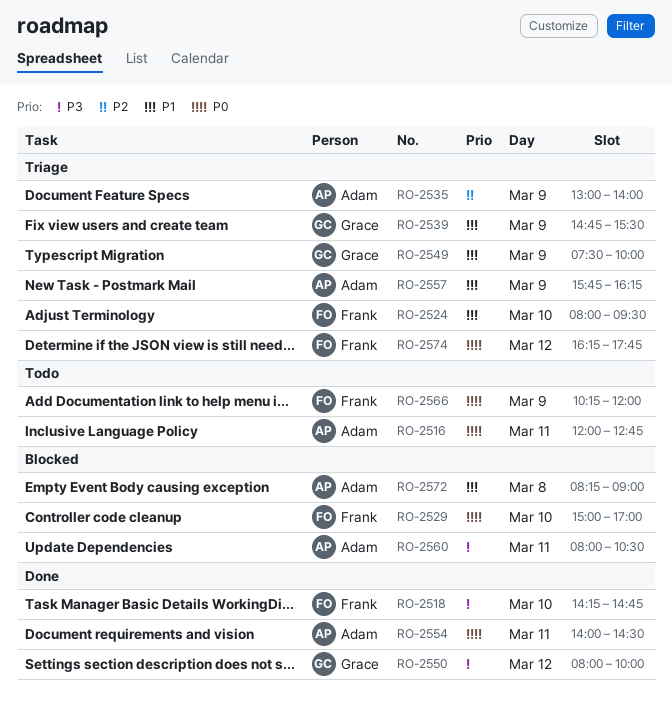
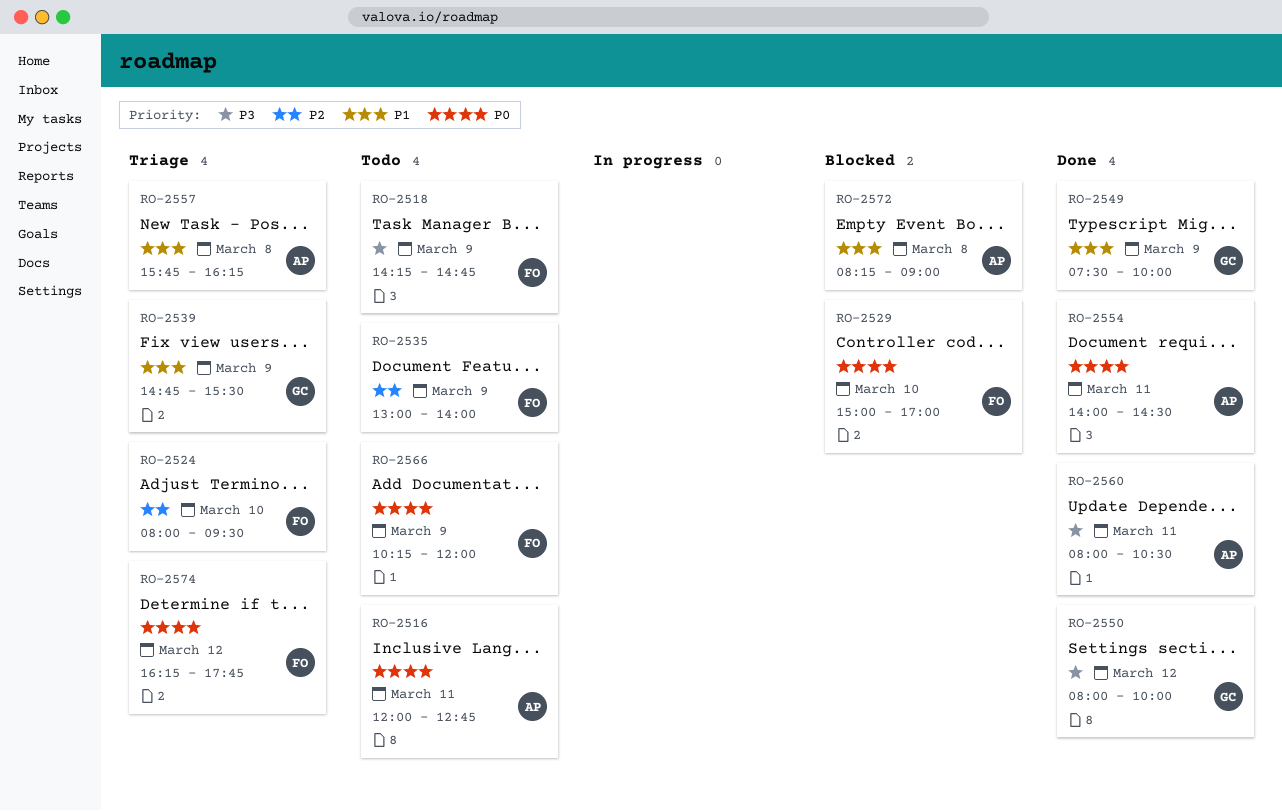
RO-2518, status: Done -> Todo
RO-2518, day: Mar 10 -> Mar 9
RO-2524, priority: P1 -> P2
RO-2535, status: Triage -> Todo
RO-2535, owner: Adam -> Frank
RO-2549, status: Triage -> Done
RO-2557, day: Mar 9 -> Mar 8
RO-2560, status: Blocked -> Done

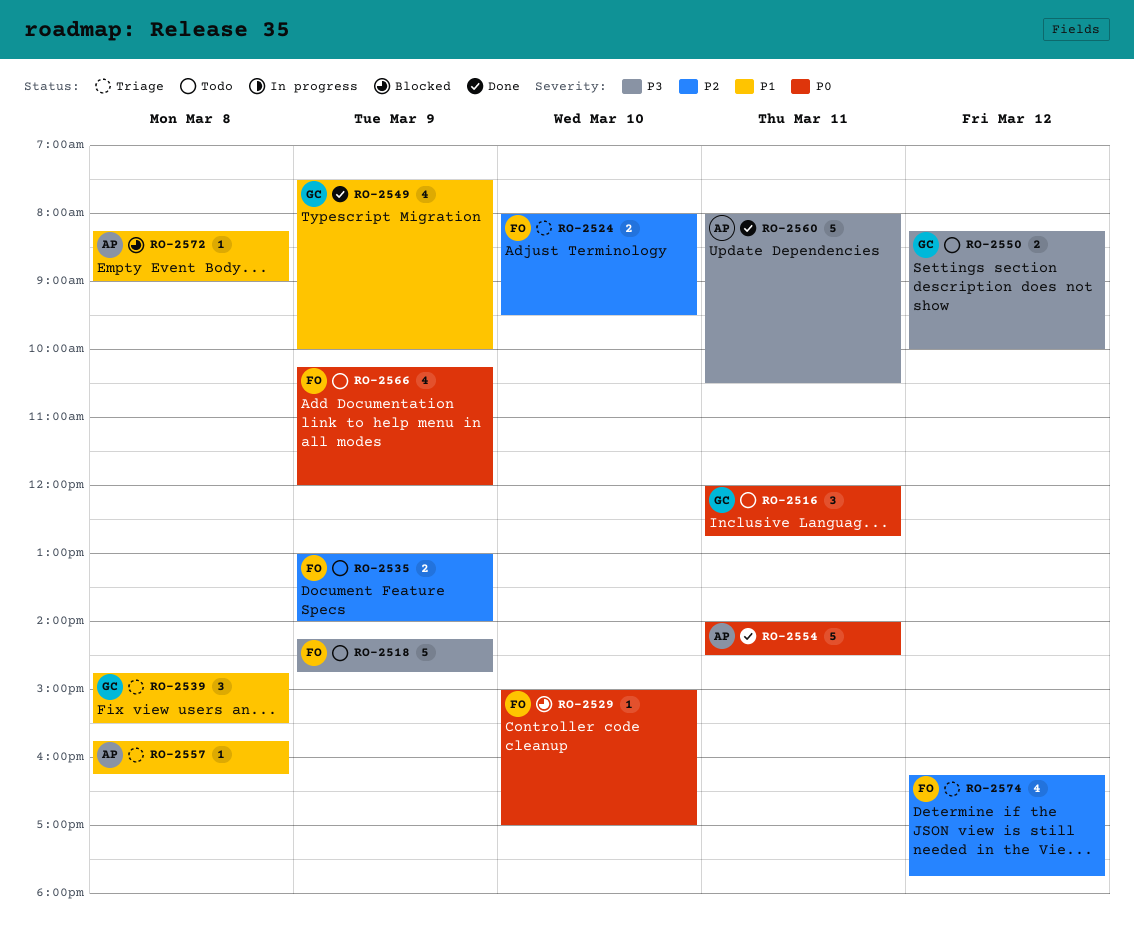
RO-2516, owner: AP -> GC
RO-2539, day: Mar 9 -> Mar 8
RO-2550, status: Done -> Todo
RO-2550, begins: 08:00 -> 08:15
RO-2574, priority: P0 -> P2

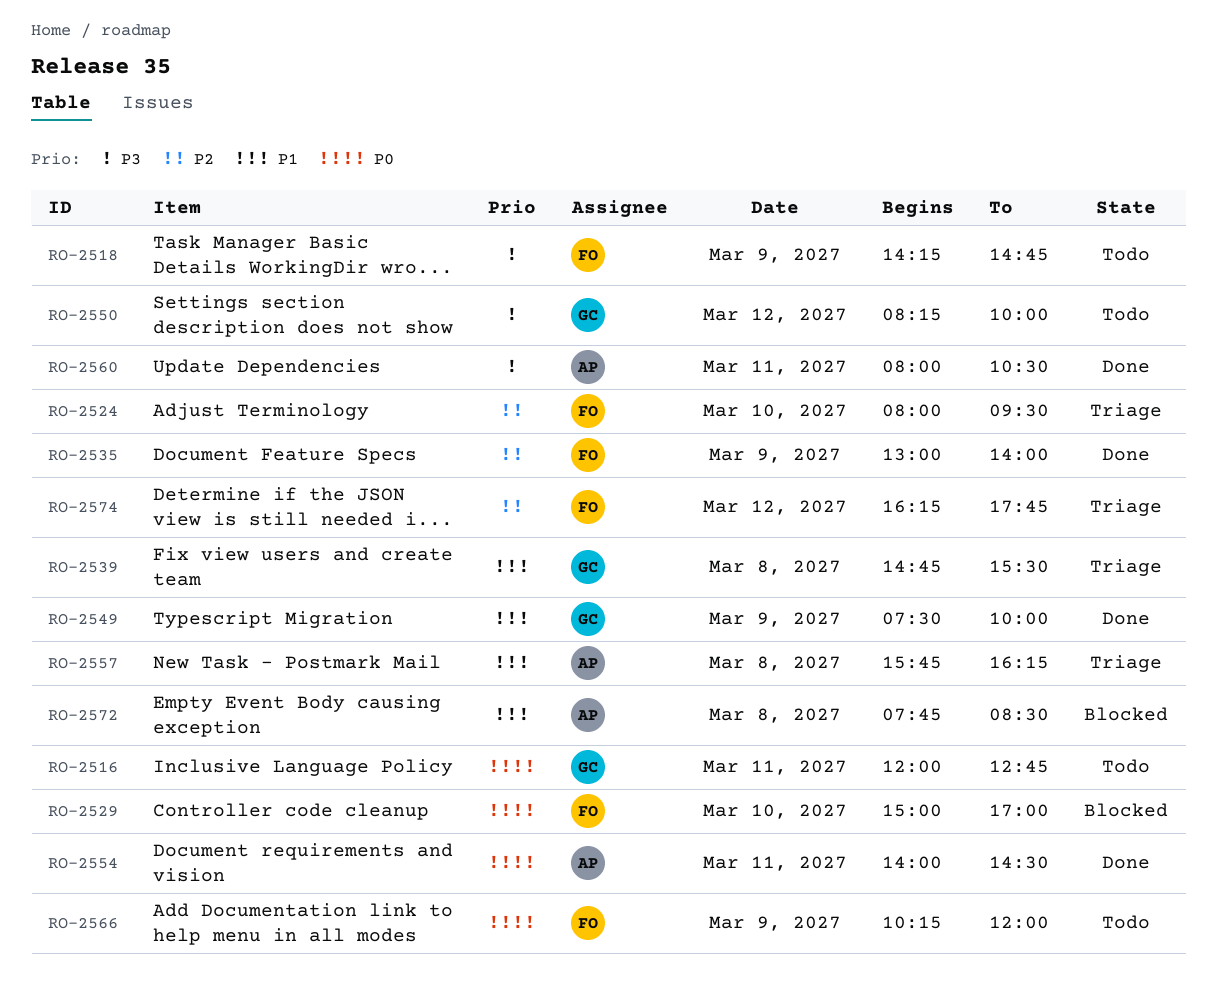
RO-2535, status: Todo -> Done
RO-2572, begins: 08:15 -> 07:45
RO-2572, ends: 09:00 -> 08:30

